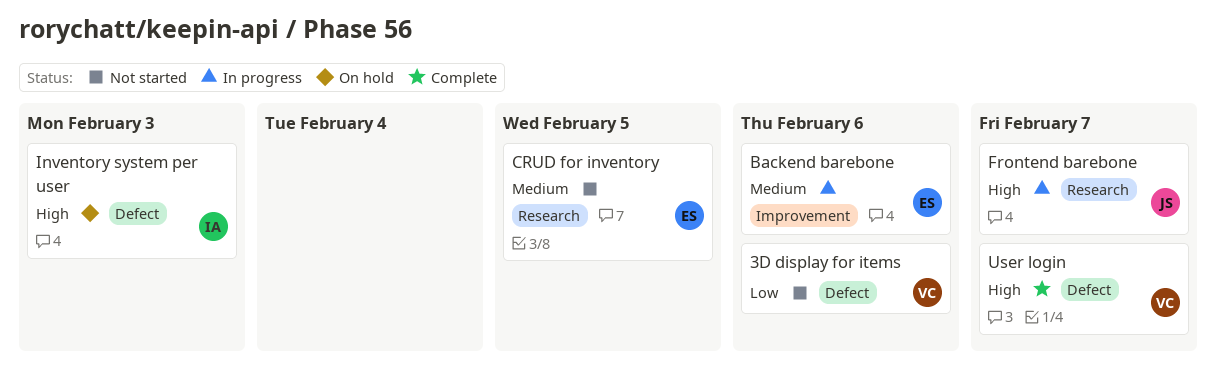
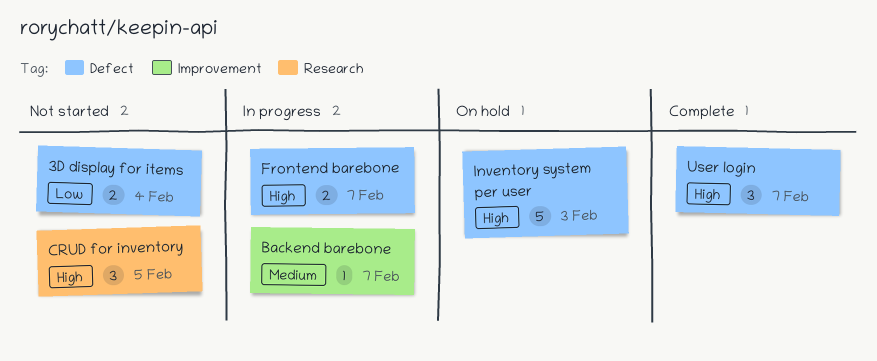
3D display for items, due: Feb 6 -> Feb 4
Backend barebone, due: Feb 6 -> Feb 7
CRUD for inventory, priority: Medium -> High
Frontend barebone, label: Research -> Defect

